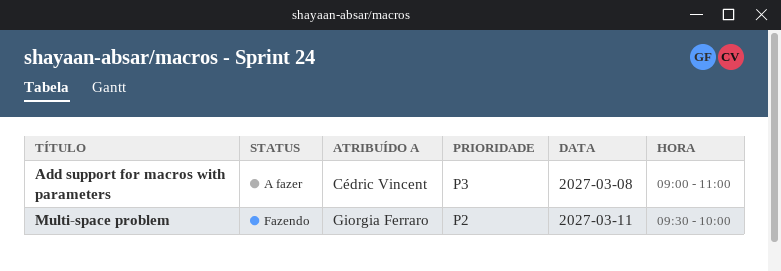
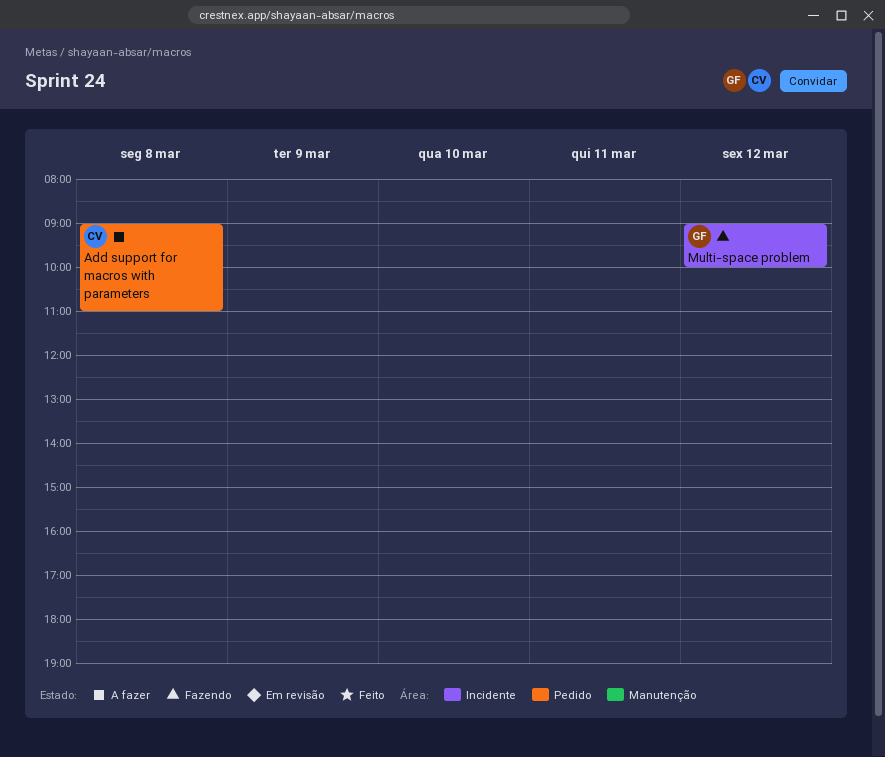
Multi-space problem, day: Mar 11 -> Mar 12
Multi-space problem, begins: 09:30 -> 09:00

